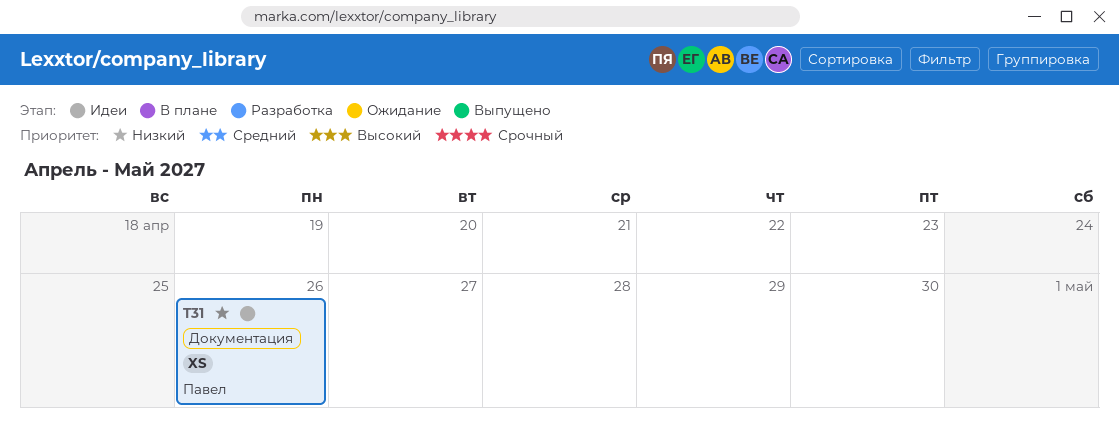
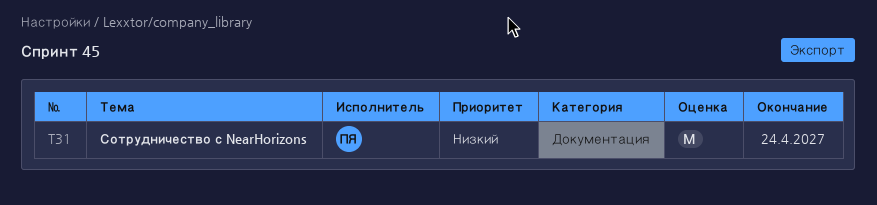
T31, estimate: XS -> M
T31, due: Apr 26 -> Apr 24

